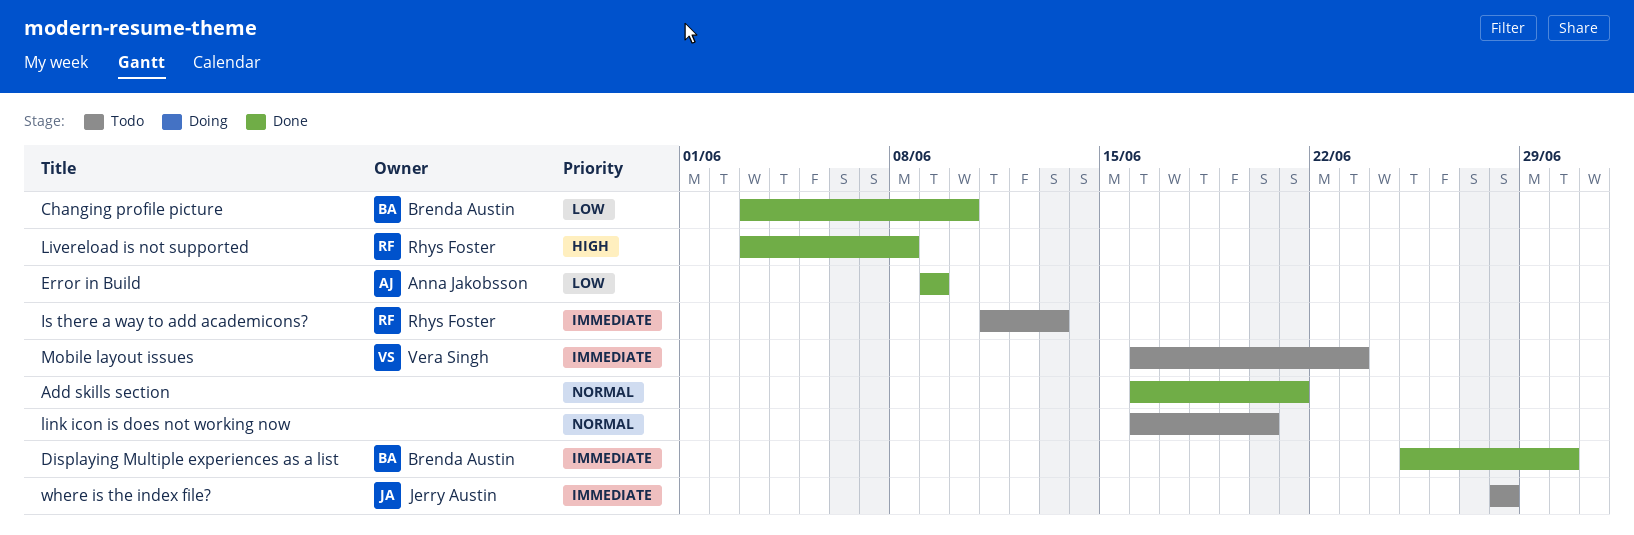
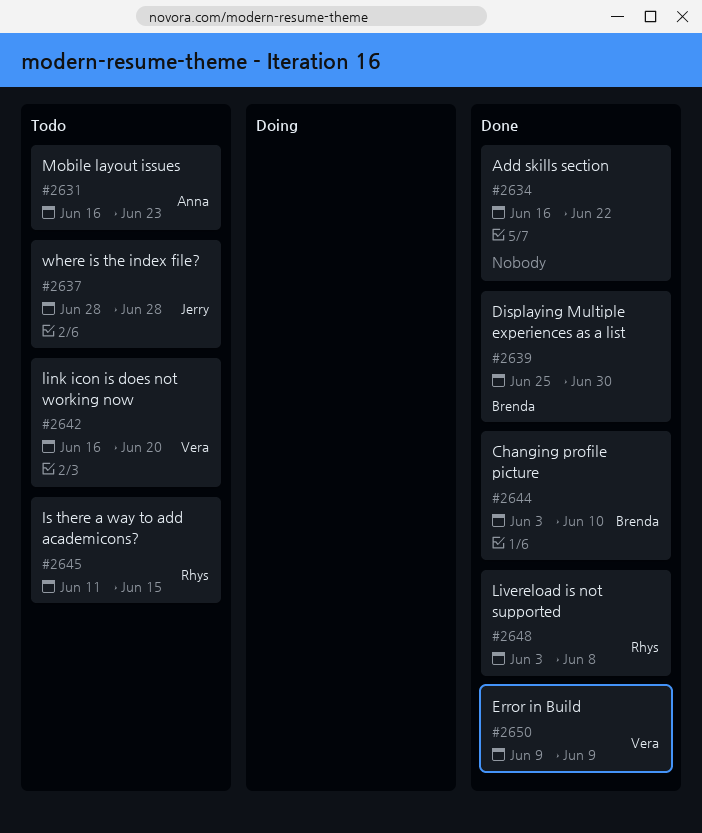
Add skills section, due: Jun 21 -> Jun 22
Error in Build, owner: Anna Jakobsson -> Vera Singh
Is there a way to add academicons?, due: Jun 13 -> Jun 15
link icon is does not working now, owner: none -> Vera Singh
Mobile layout issues, owner: Vera Singh -> Anna Jakobsson

